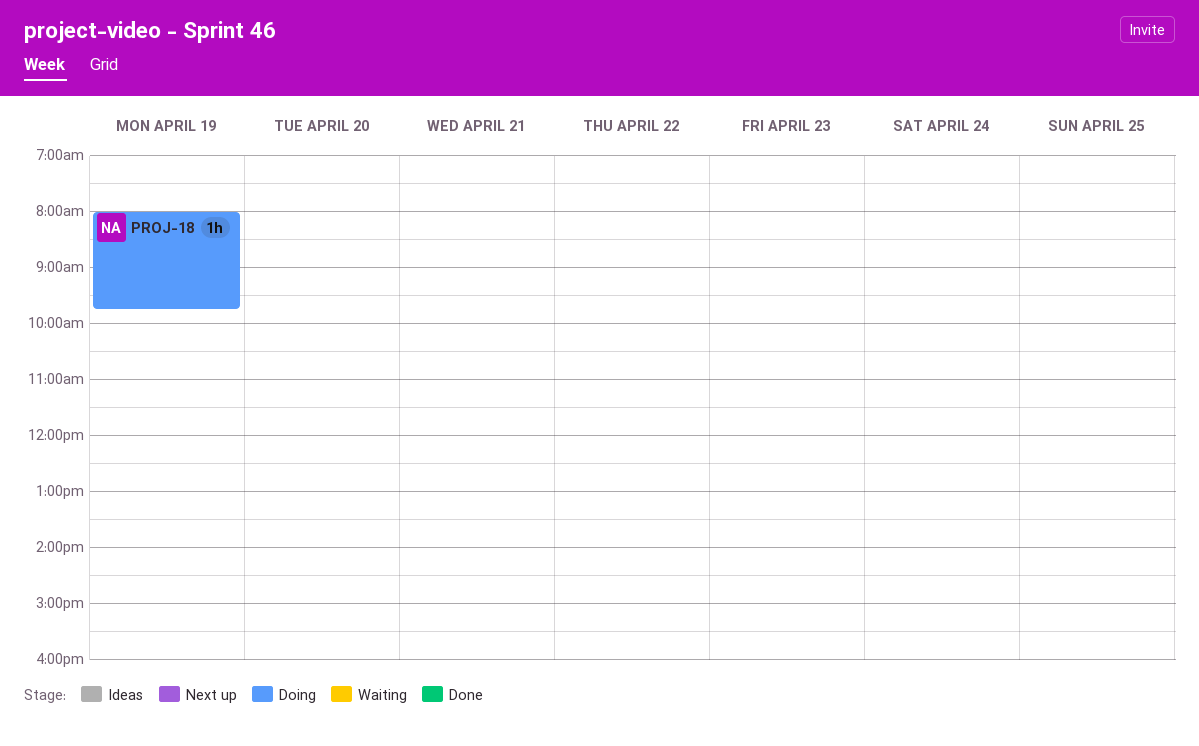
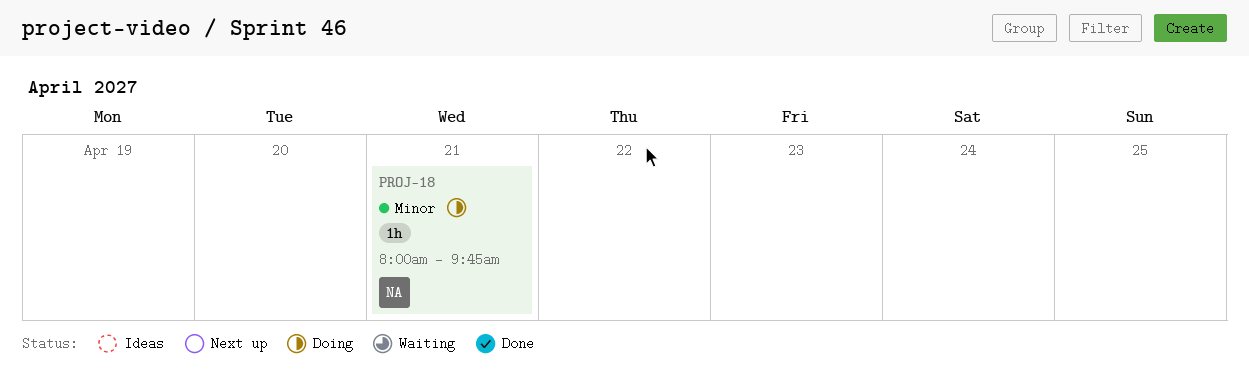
PROJ-18, day: Apr 19 -> Apr 21

